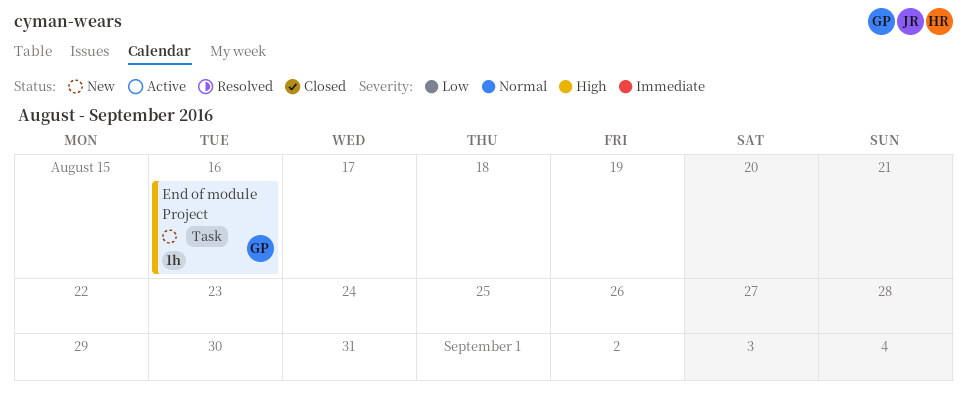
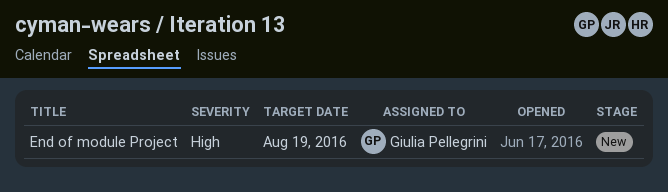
End of module Project, due: Aug 16 -> Aug 19

